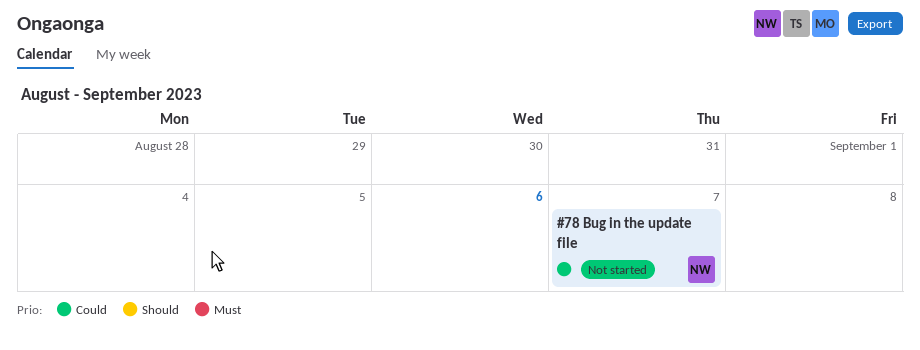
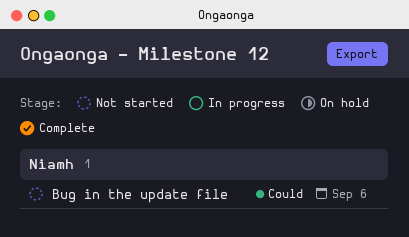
Bug in the update file, due: Sep 7 -> Sep 6

